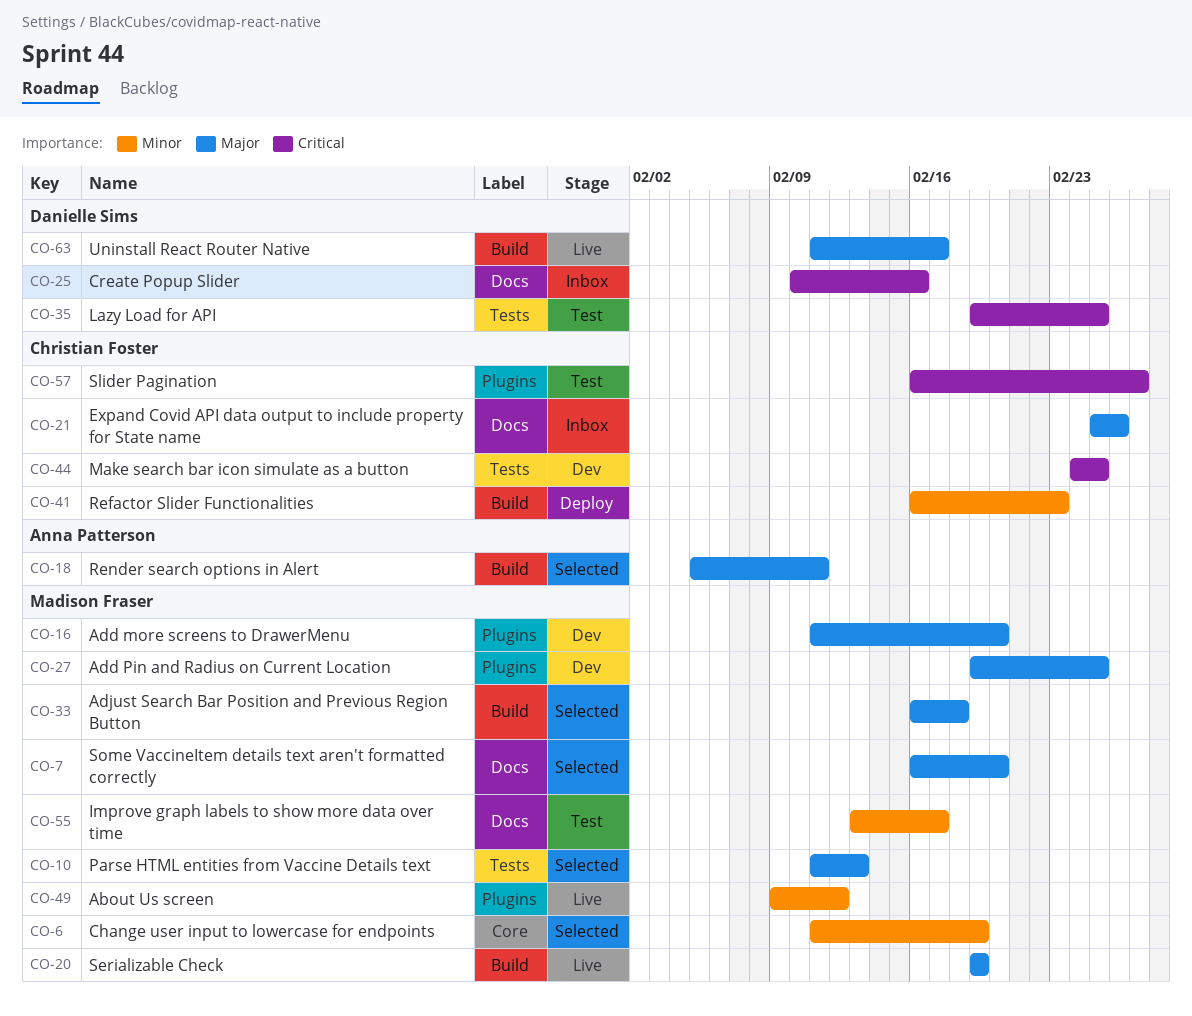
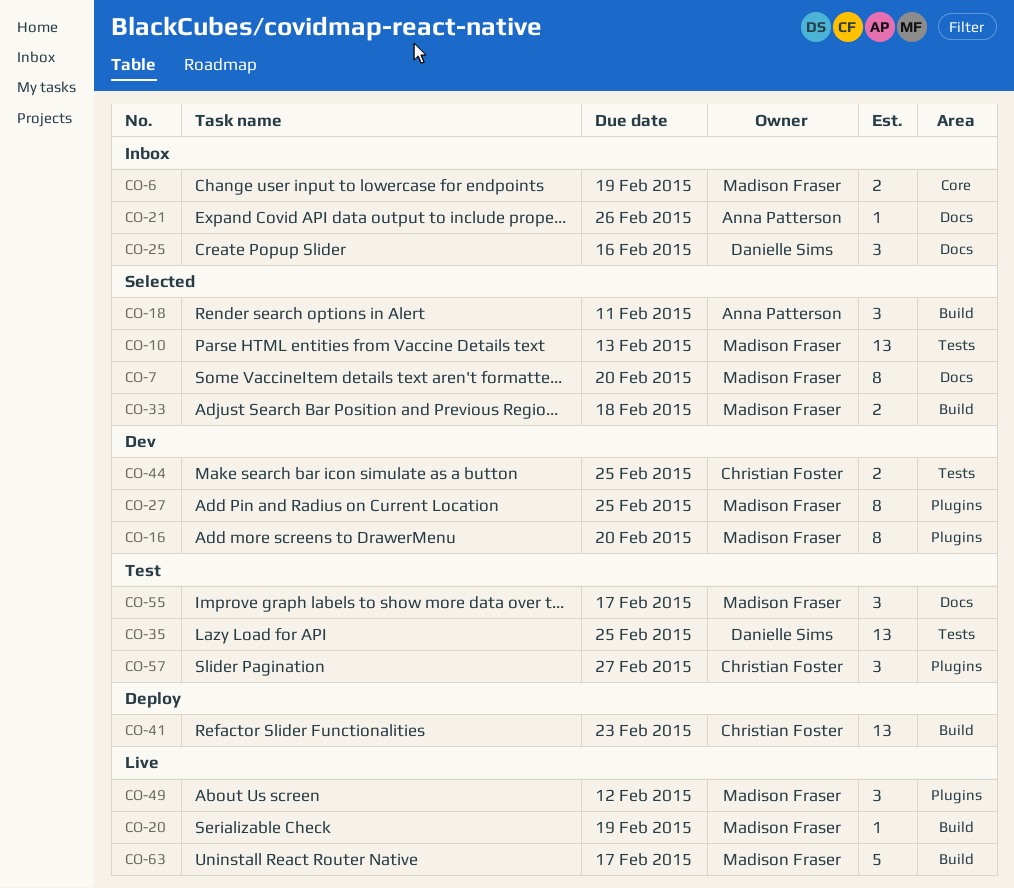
CO-6, status: Selected -> Inbox
CO-21, owner: Christian Foster -> Anna Patterson
CO-63, owner: Danielle Sims -> Madison Fraser

